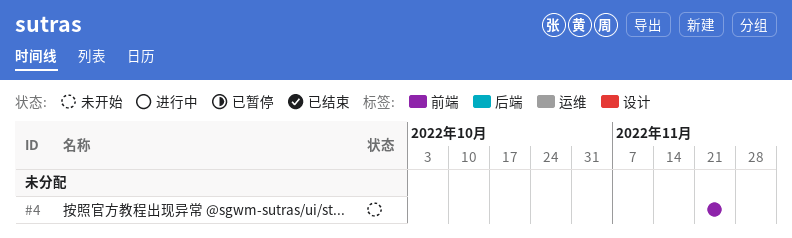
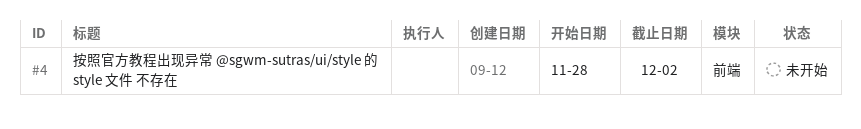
#4, start: Nov 21 -> Nov 28
#4, due: Nov 25 -> Dec 2

